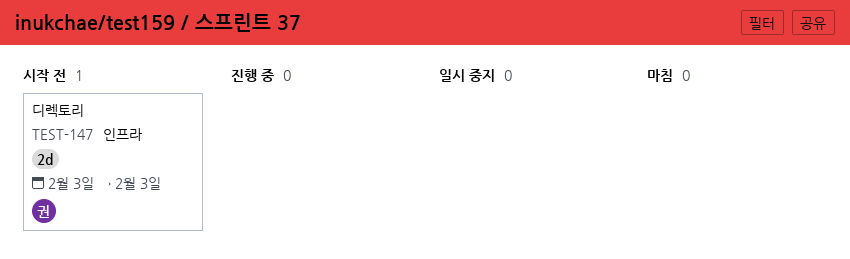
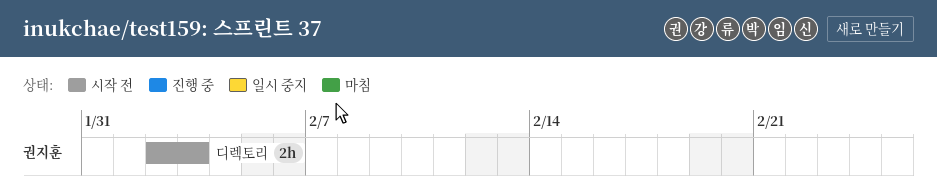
디렉토리, estimate: 2d -> 2h
디렉토리, start: Feb 3 -> Feb 2

